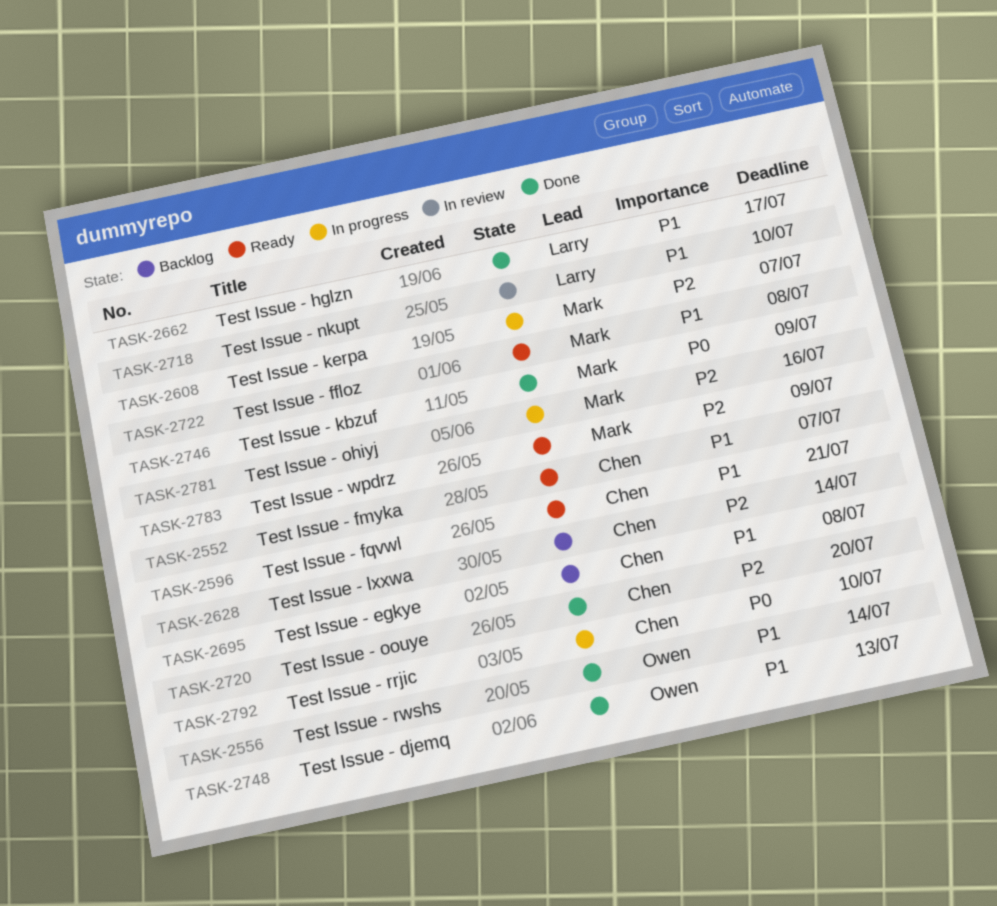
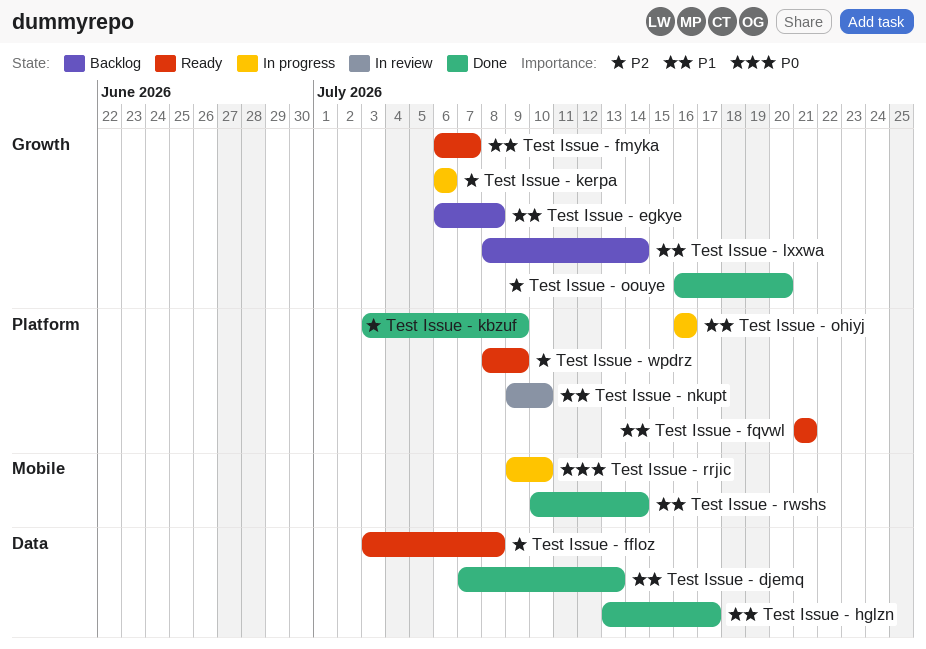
Test Issue - ffloz, priority: P1 -> P2
Test Issue - kbzuf, priority: P0 -> P2
Test Issue - kerpa, due: Jul 7 -> Jul 6
Test Issue - lxxwa, priority: P2 -> P1
Test Issue - ohiyj, priority: P2 -> P1

